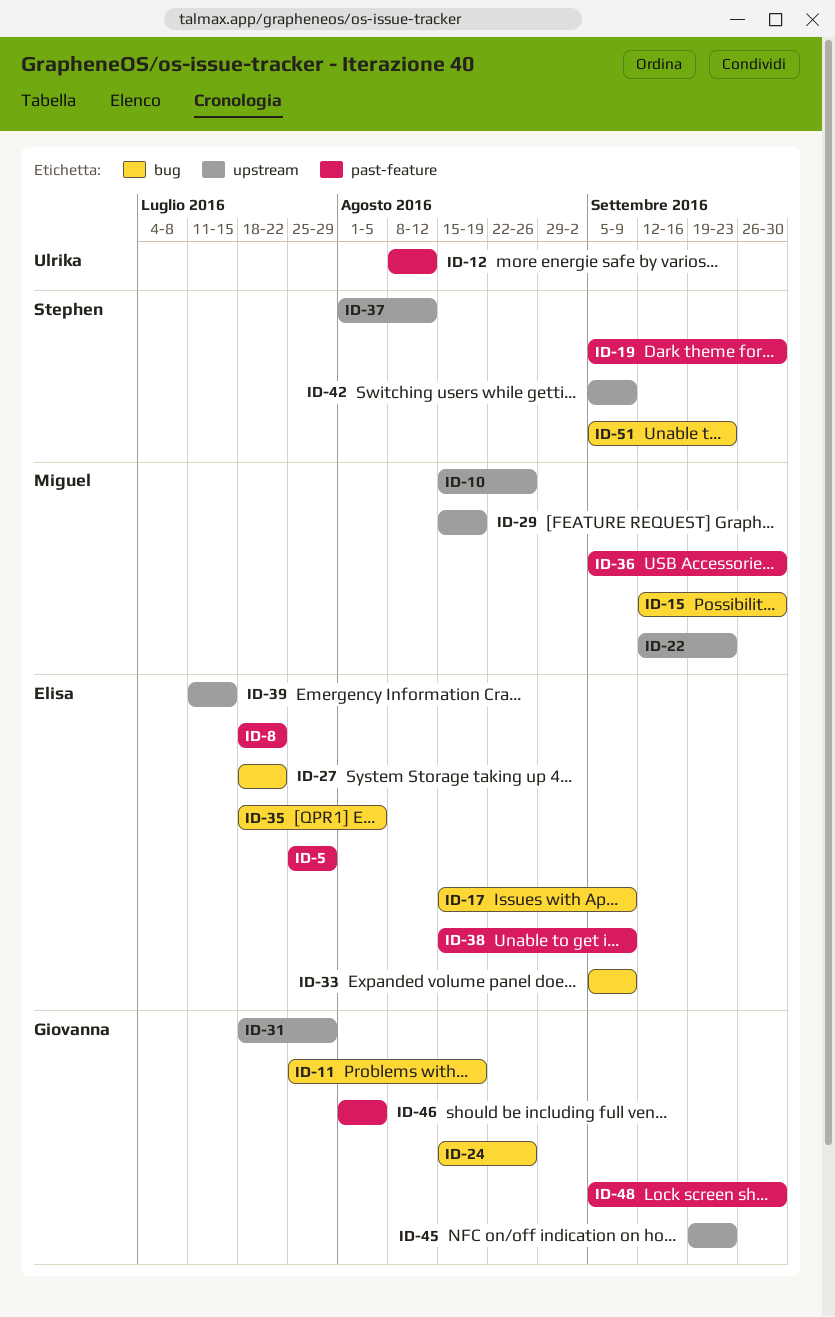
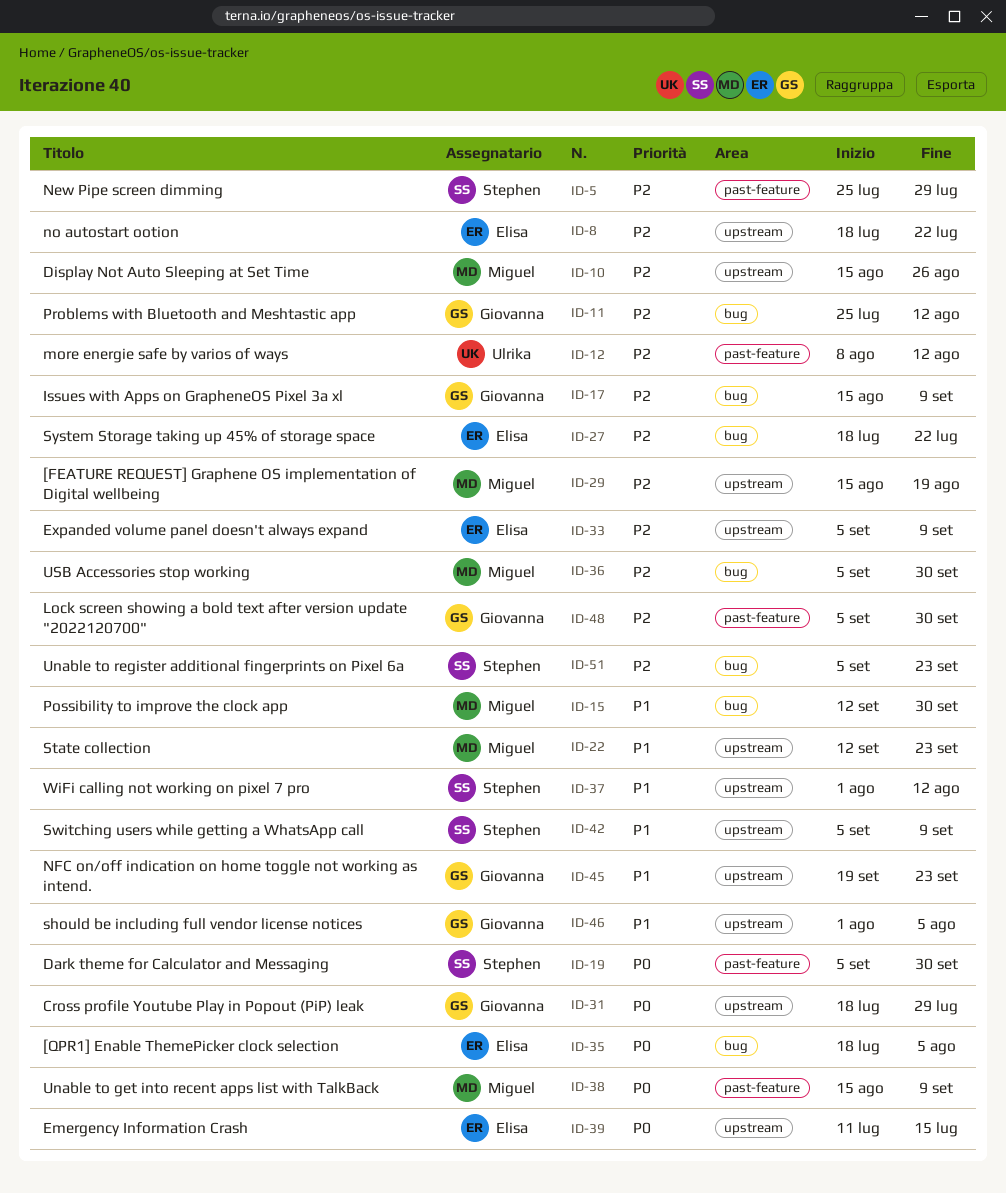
ID-5, owner: Elisa -> Stephen
ID-8, label: past-feature -> upstream
ID-11, due: Aug 19 -> Aug 12
ID-17, owner: Elisa -> Giovanna
ID-24: present -> none
ID-33, label: bug -> upstream
ID-36, label: past-feature -> bug
ID-38, owner: Elisa -> Miguel
ID-46, label: past-feature -> upstream

